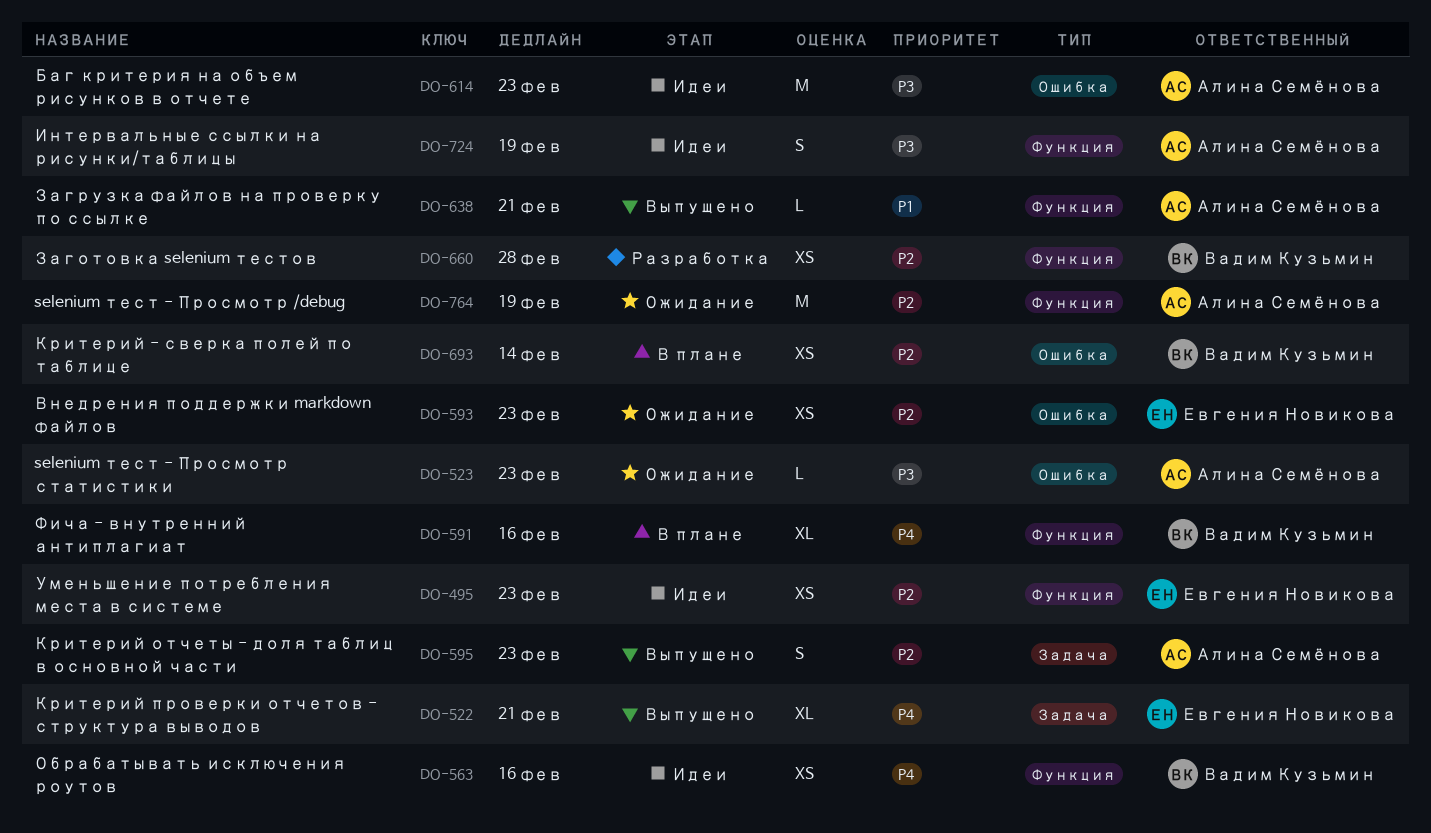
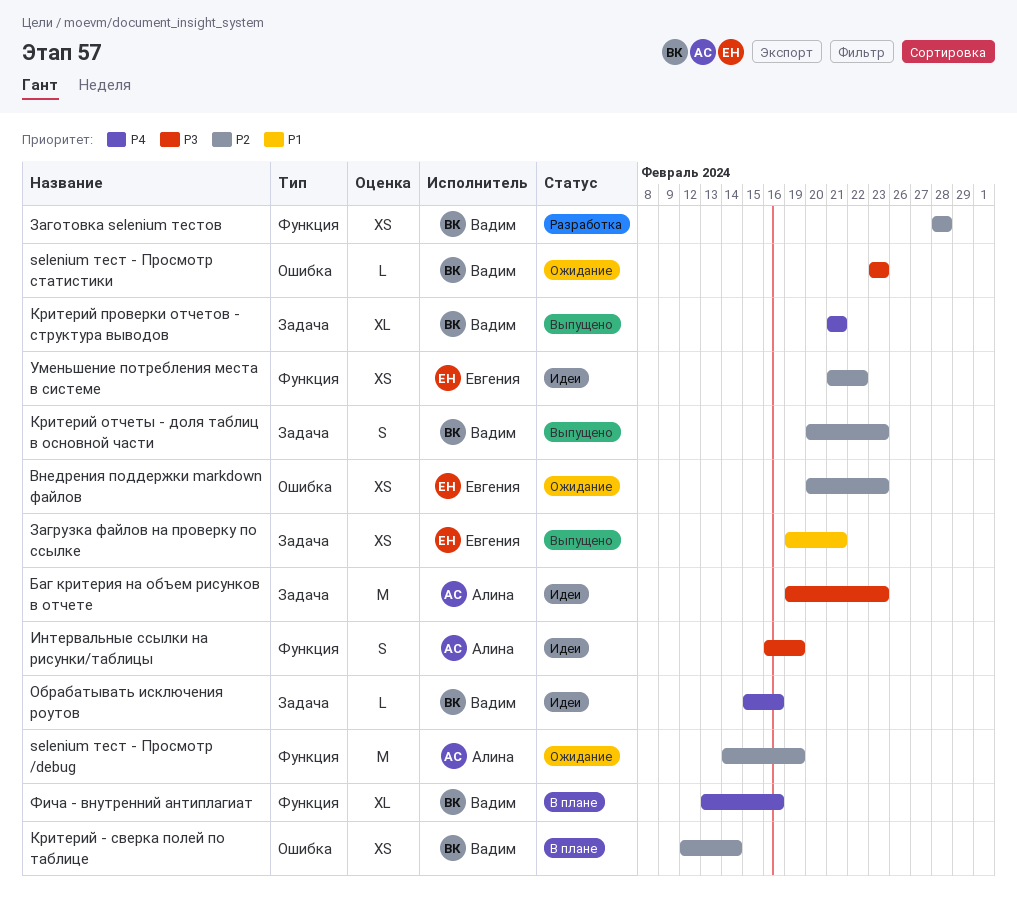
selenium тест - Просмотр статистики, owner: Алина Семёнова -> Вадим Кузьмин
Баг критерия на объем рисунков в отчете, label: Ошибка -> Задача
Загрузка файлов на проверку по ссылке, owner: Алина Семёнова -> Евгения Новикова
Загрузка файлов на проверку по ссылке, label: Функция -> Задача
Загрузка файлов на проверку по ссылке, estimate: L -> XS
Критерий отчеты - доля таблиц в основной части, owner: Алина Семёнова -> Вадим Кузьмин
Критерий проверки отчетов - структура выводов, owner: Евгения Новикова -> Вадим Кузьмин
Обрабатывать исключения роутов, label: Функция -> Задача
Обрабатывать исключения роутов, estimate: XS -> L
Уменьшение потребления места в системе, due: Feb 23 -> Feb 22

